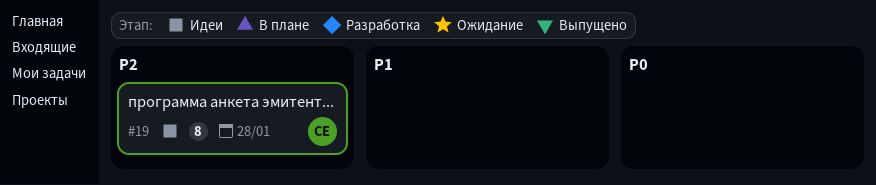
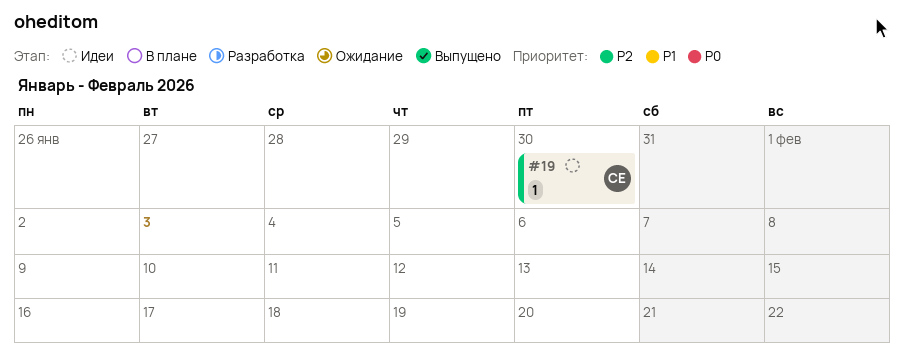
#19, estimate: 8 -> 1
#19, due: Jan 28 -> Jan 30

